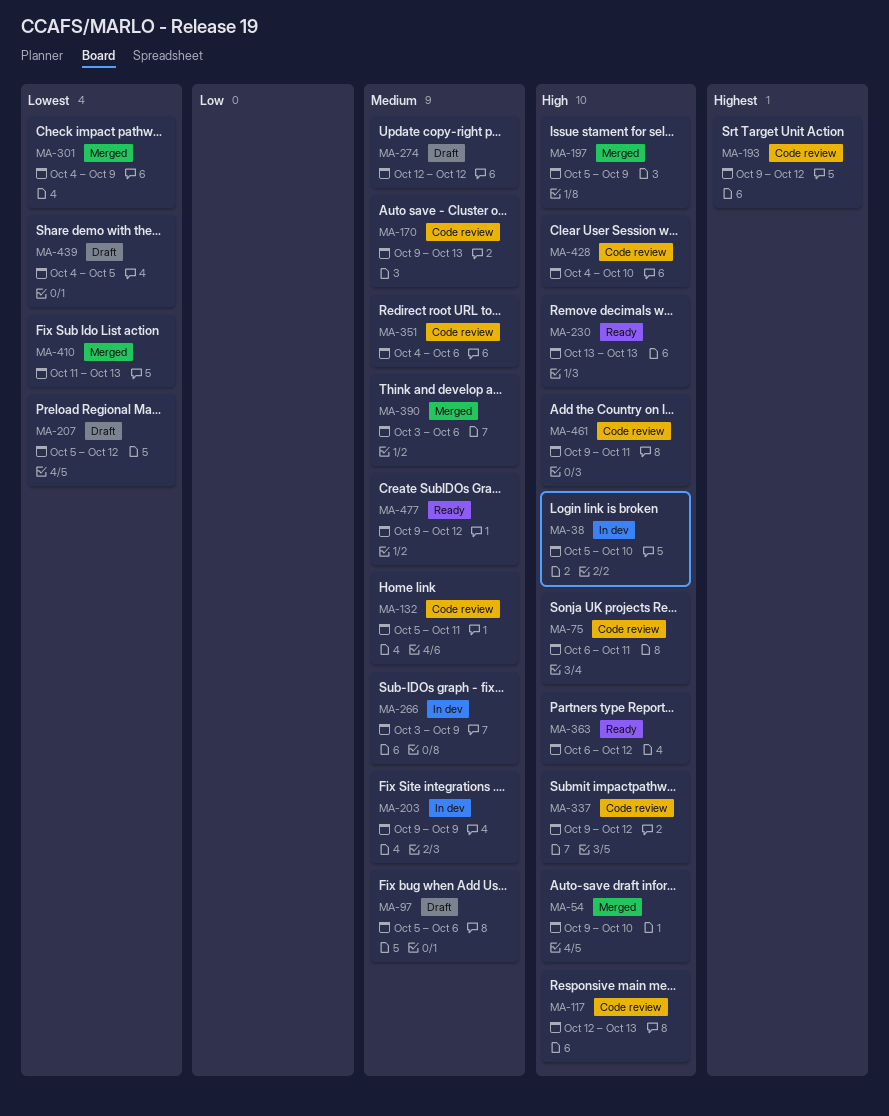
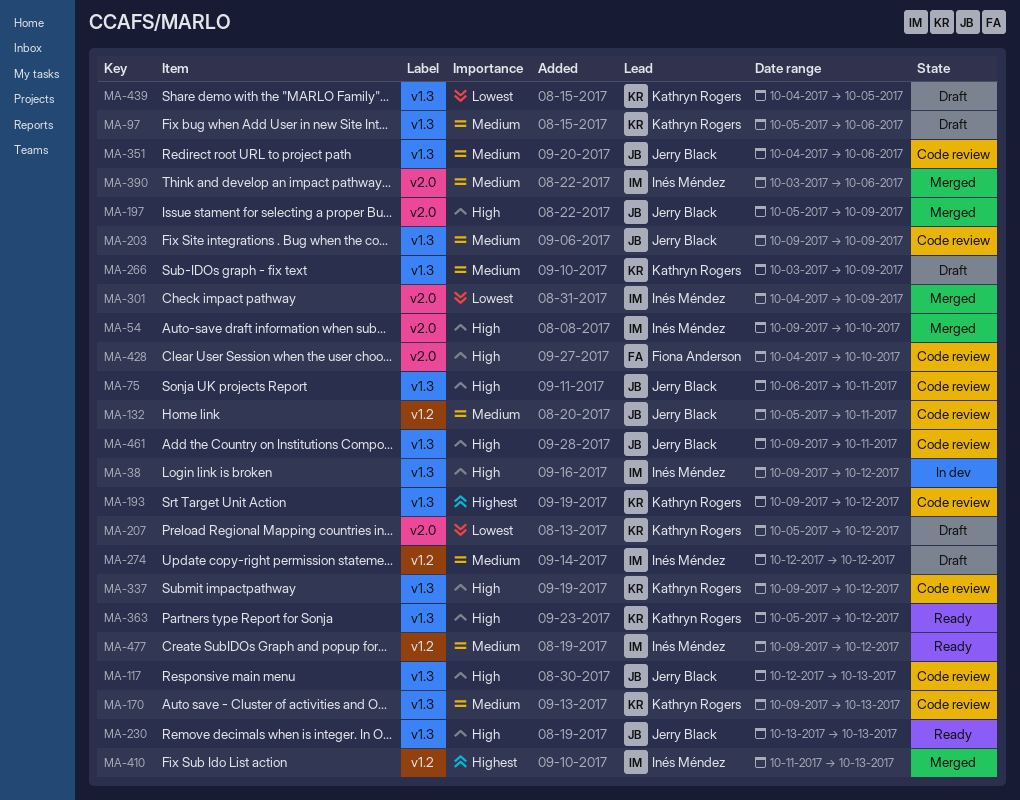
MA-38, start: Oct 5 -> Oct 9
MA-38, due: Oct 10 -> Oct 12
MA-203, status: In dev -> Code review
MA-266, status: In dev -> Draft
MA-363, start: Oct 6 -> Oct 5
MA-410, priority: Lowest -> Highest

